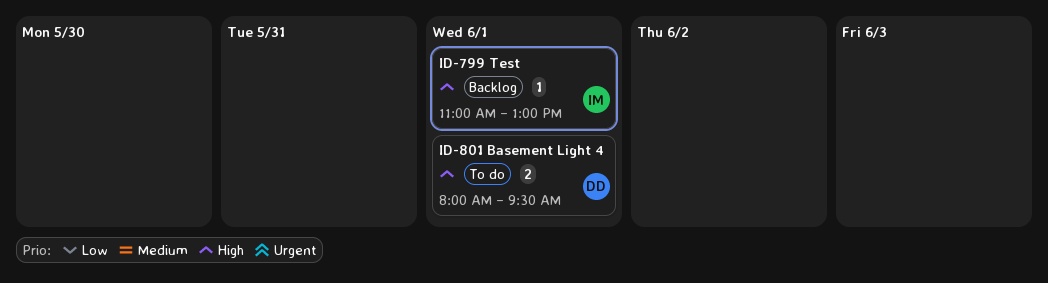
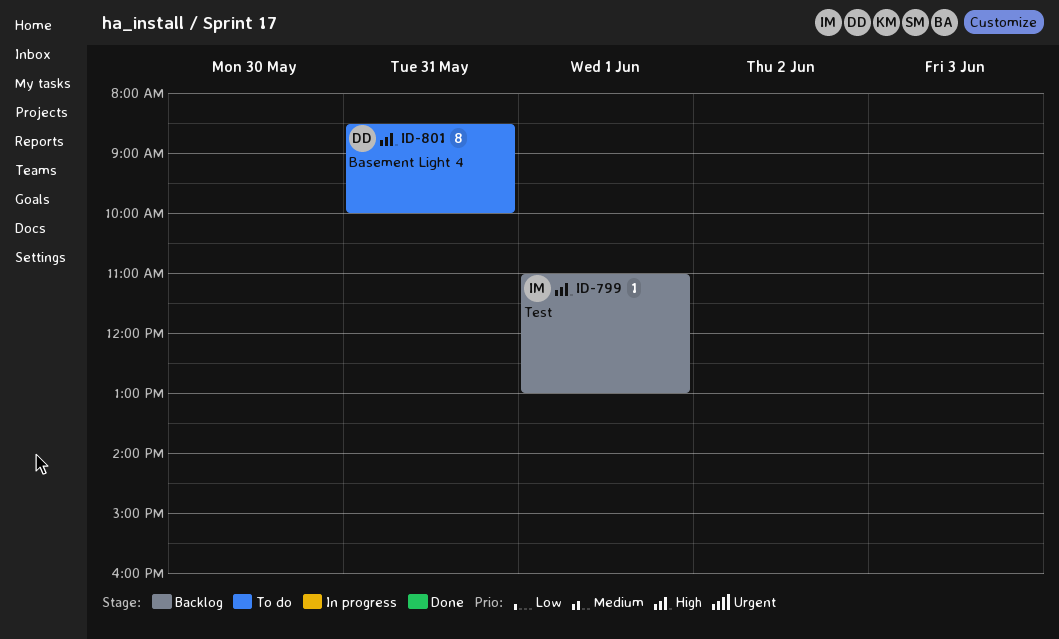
ID-801, estimate: 2 -> 8
ID-801, day: Jun 1 -> May 31
ID-801, begins: 08:00 -> 08:30
ID-801, ends: 09:30 -> 10:00

